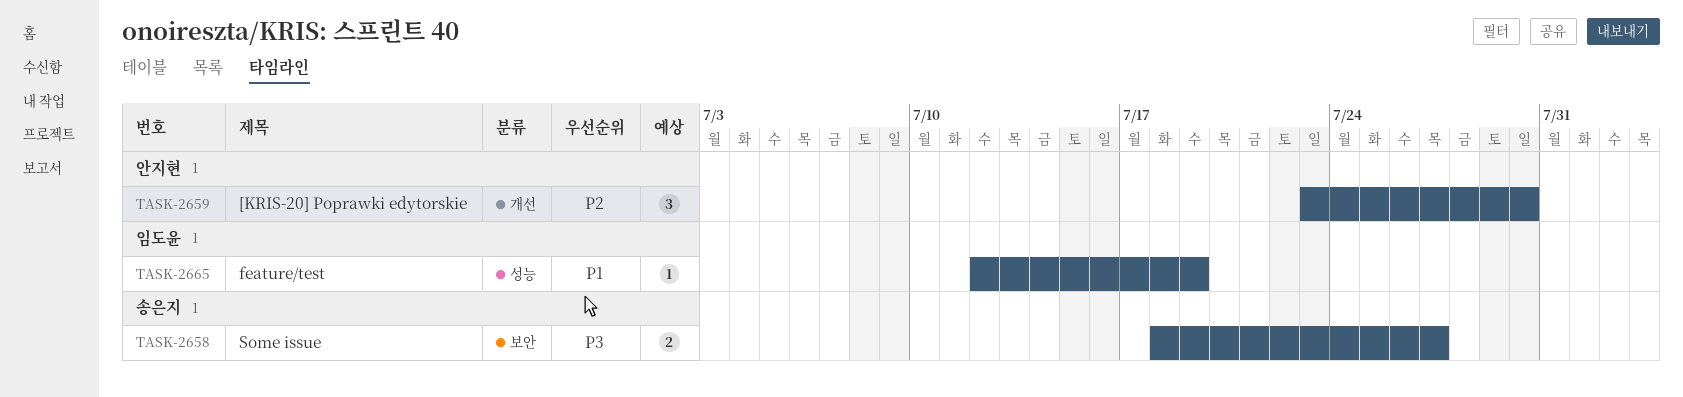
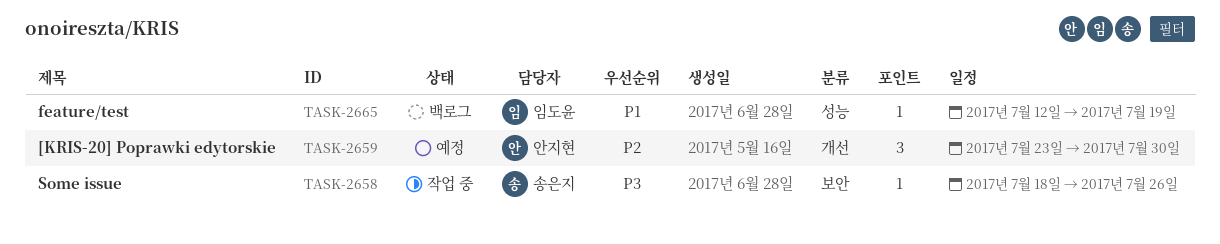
TASK-2658, estimate: 2 -> 1
TASK-2658, due: Jul 27 -> Jul 26

